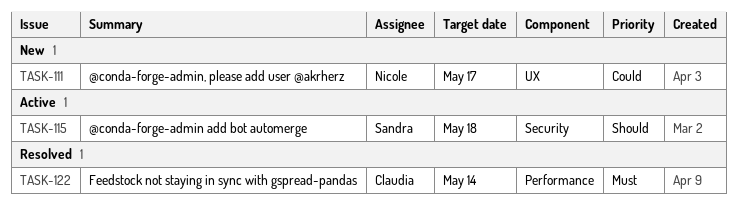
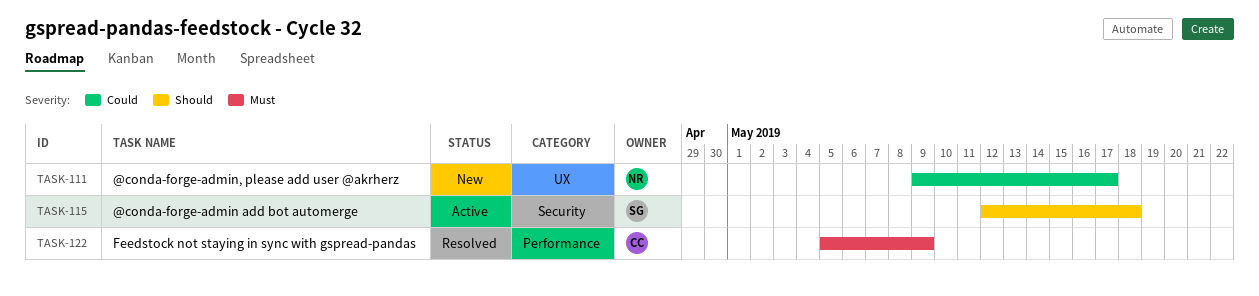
TASK-122, due: May 14 -> May 9

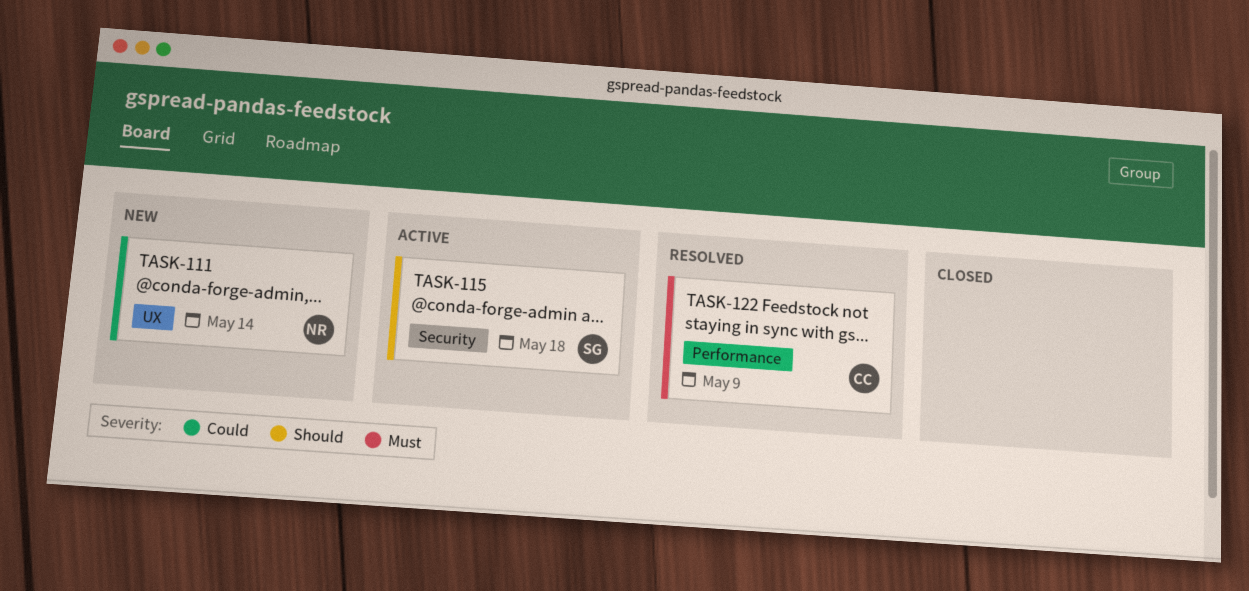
TASK-111, due: May 17 -> May 14

